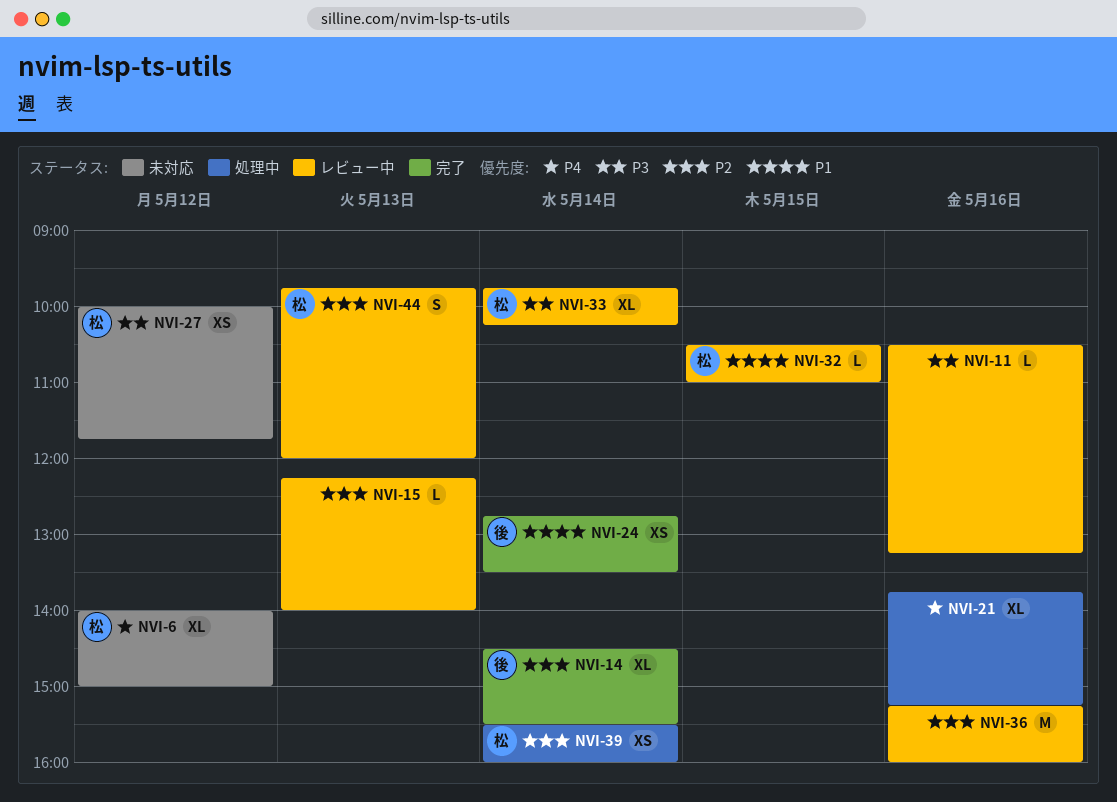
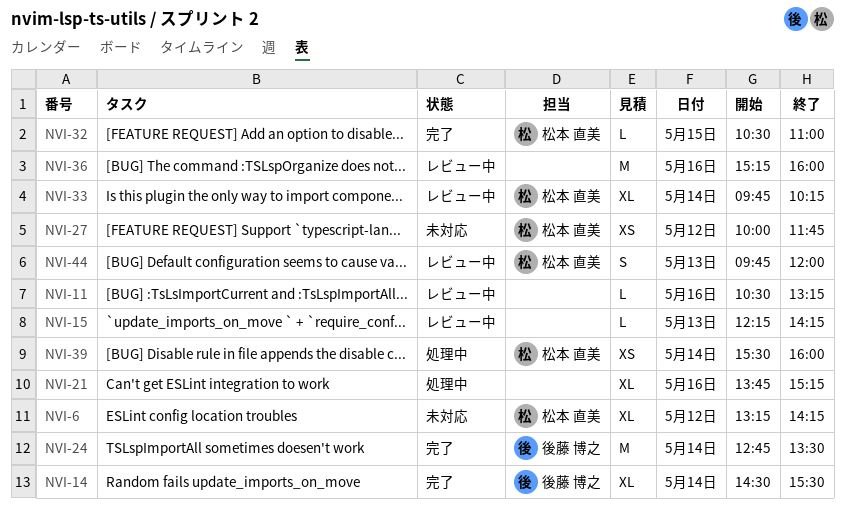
NVI-6, begins: 14:00 -> 13:15
NVI-6, ends: 15:00 -> 14:15
NVI-15, ends: 14:00 -> 14:15
NVI-24, estimate: XS -> M
NVI-32, status: レビュー中 -> 完了

